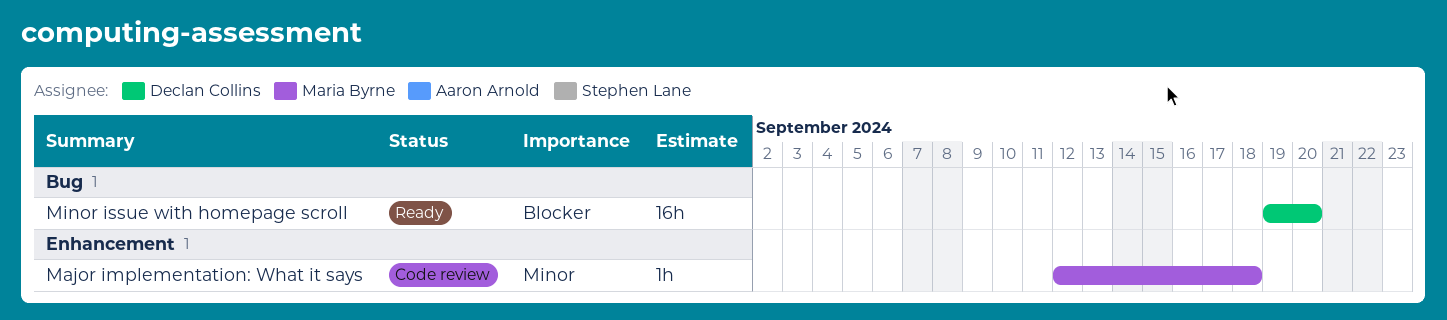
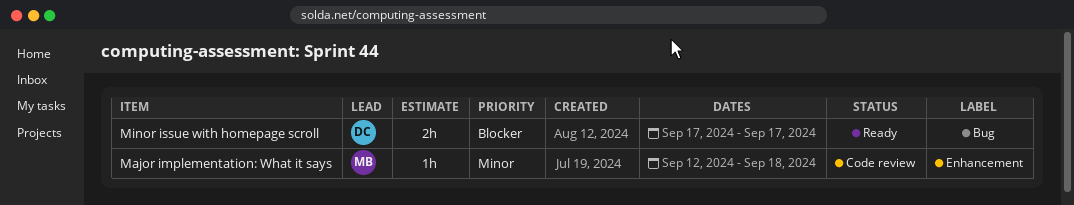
Minor issue with homepage scroll, estimate: 16h -> 2h
Minor issue with homepage scroll, start: Sep 19 -> Sep 17
Minor issue with homepage scroll, due: Sep 20 -> Sep 17

